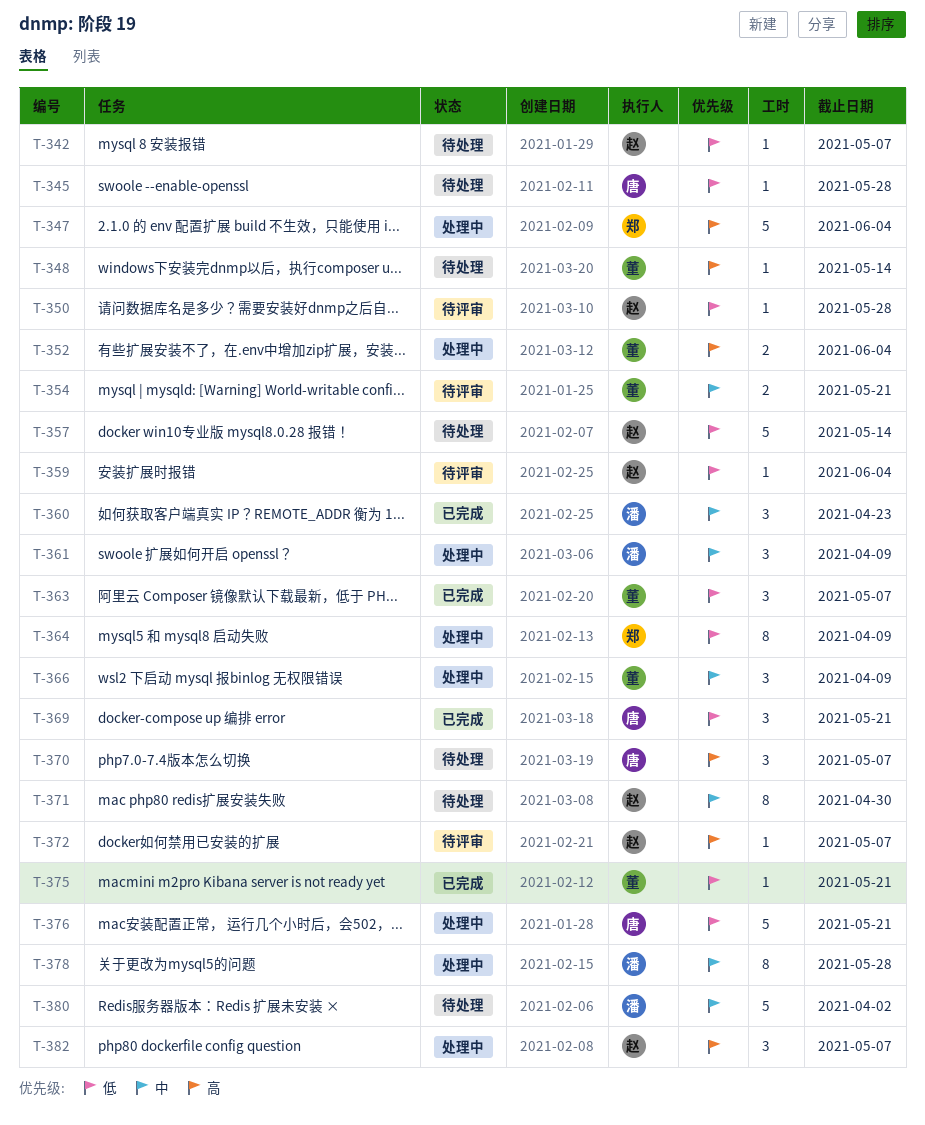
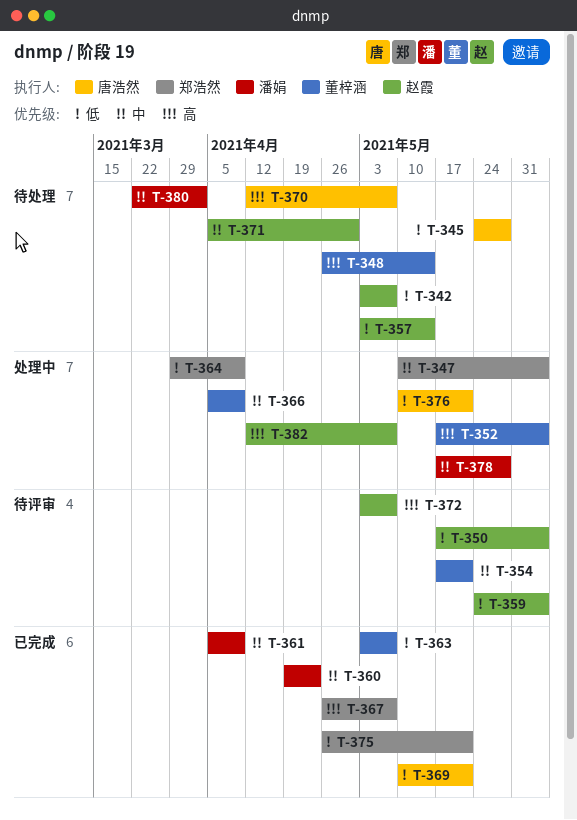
T-347, priority: 高 -> 中
T-350, due: May 28 -> Jun 4
T-361, status: 处理中 -> 已完成
T-367: none -> present
T-375, owner: 董梓涵 -> 郑浩然

